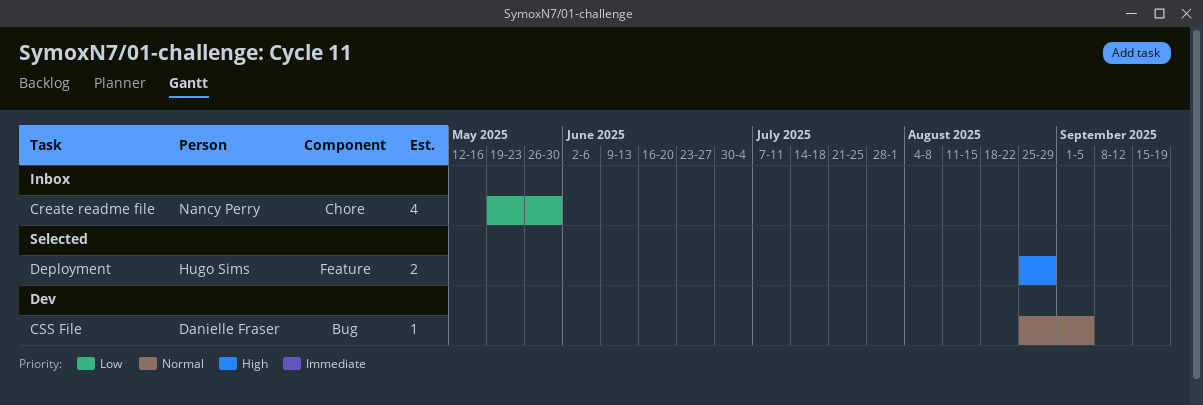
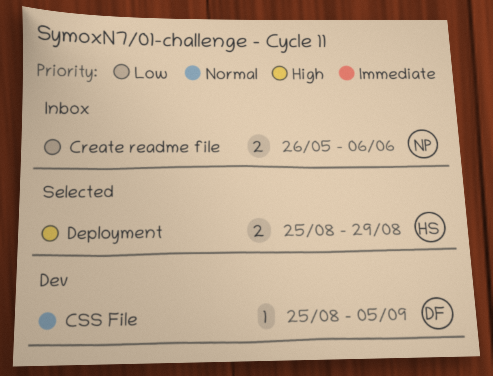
Create readme file, estimate: 4 -> 2
Create readme file, start: May 19 -> May 26
Create readme file, due: May 30 -> Jun 6

